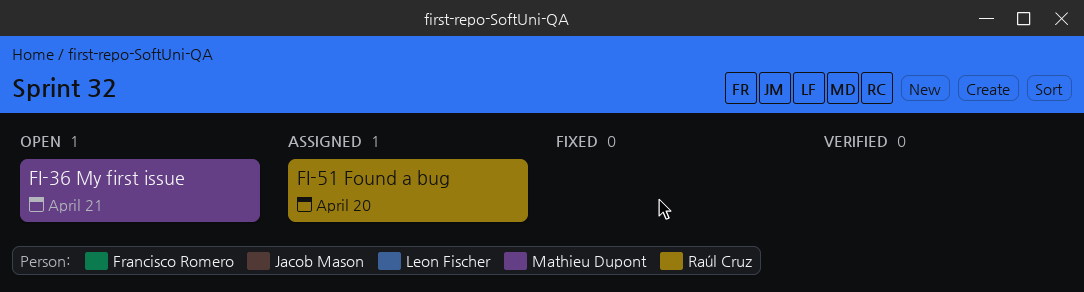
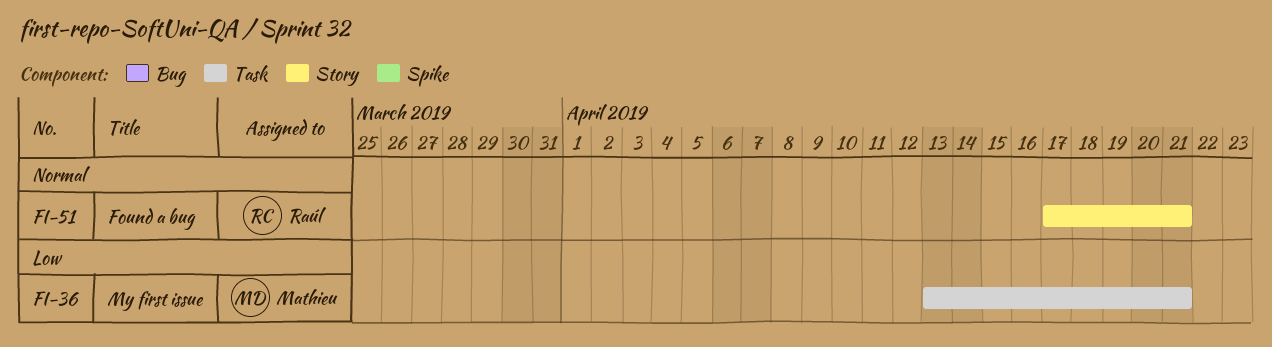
FI-51, due: Apr 20 -> Apr 21

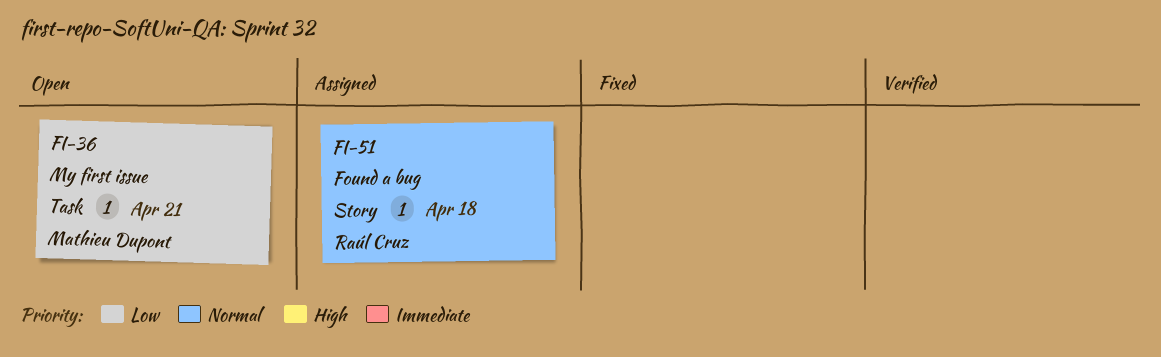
FI-51, due: Apr 21 -> Apr 18

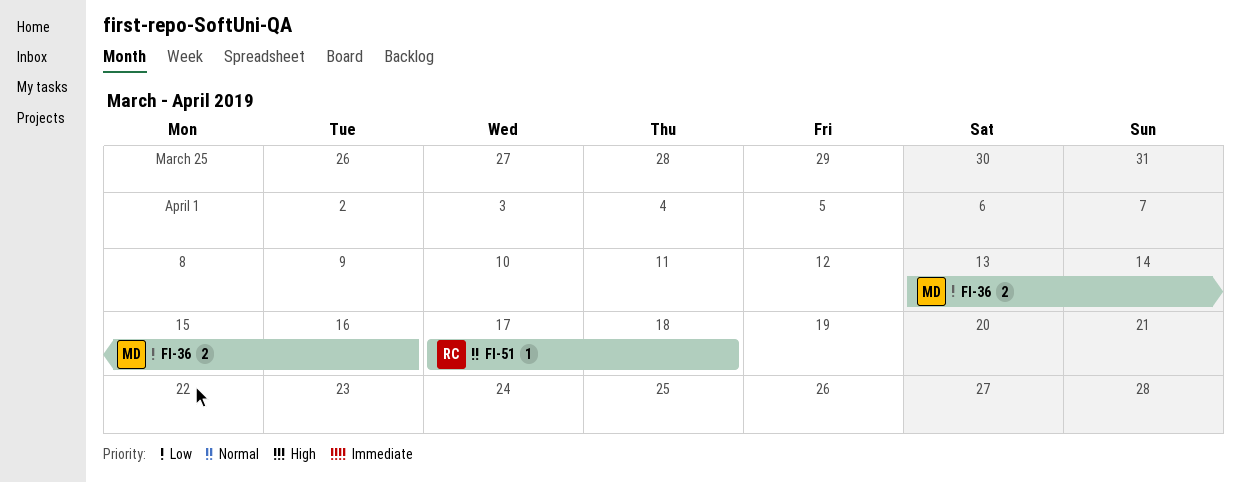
FI-36, estimate: 1 -> 2
FI-36, due: Apr 21 -> Apr 16

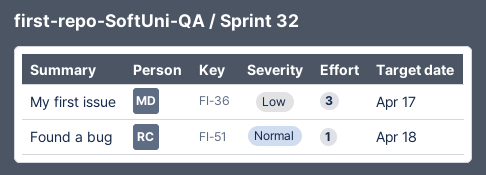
FI-36, estimate: 2 -> 3
FI-36, due: Apr 16 -> Apr 17

